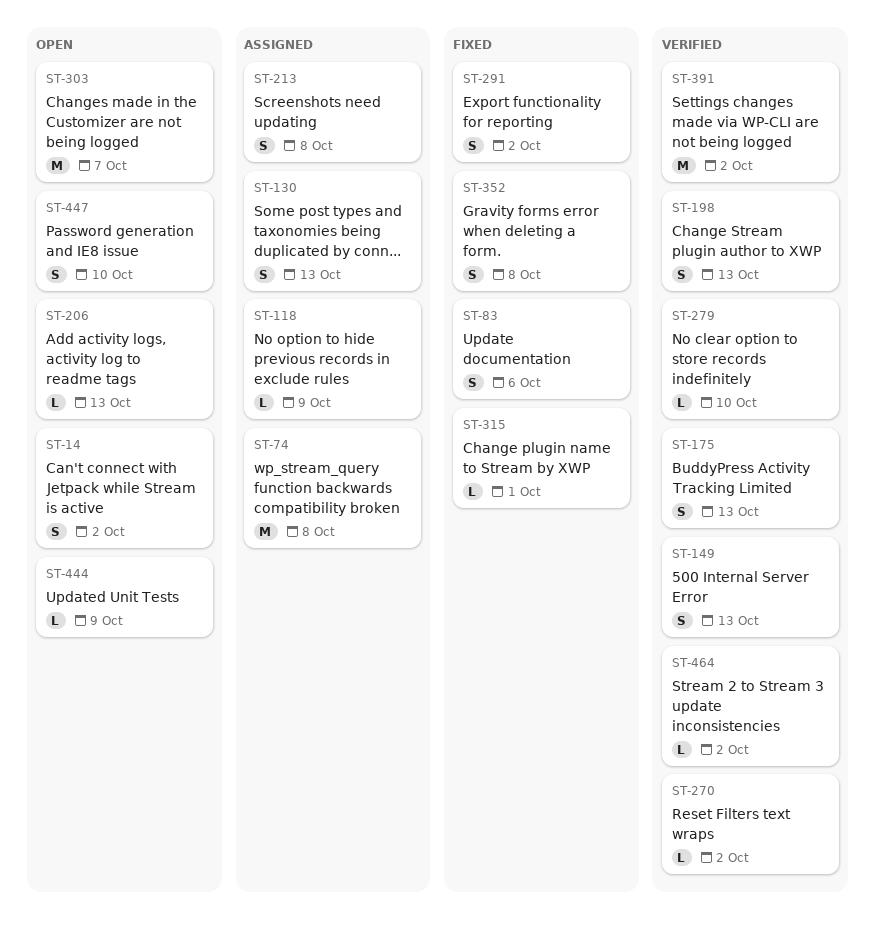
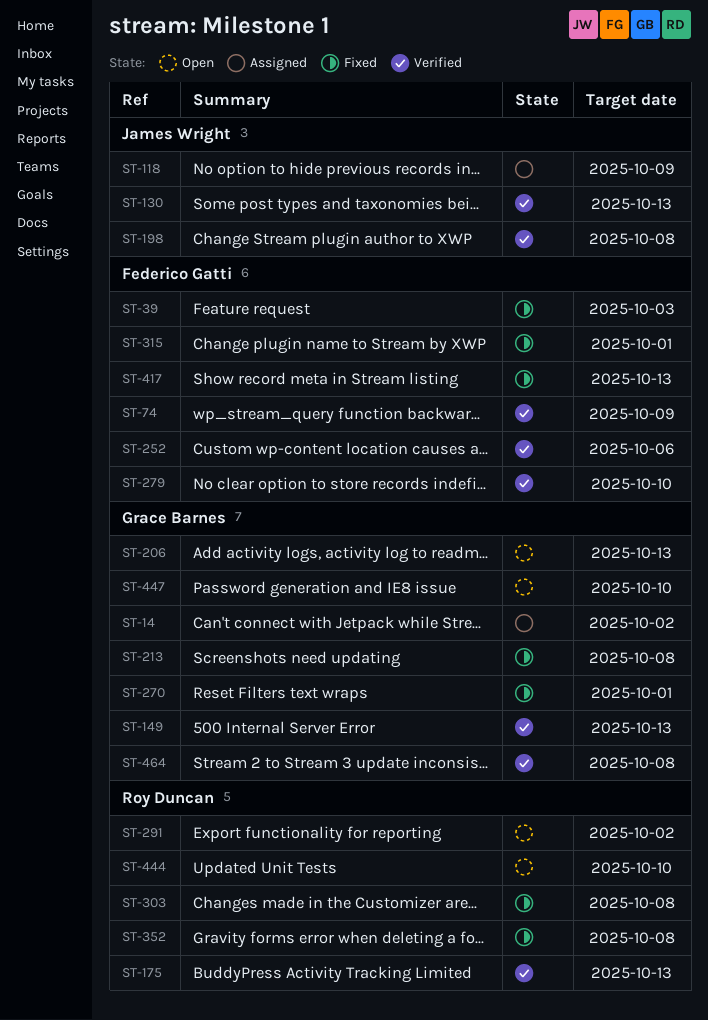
ST-14, status: Open -> Assigned
ST-39: none -> present
ST-74, status: Assigned -> Verified
ST-74, due: Oct 8 -> Oct 9
ST-83: present -> none
ST-130, status: Assigned -> Verified
ST-198, due: Oct 13 -> Oct 8
ST-213, status: Assigned -> Fixed
ST-252: none -> present
ST-270, status: Verified -> Fixed
ST-270, due: Oct 2 -> Oct 1
ST-291, status: Fixed -> Open
ST-303, status: Open -> Fixed
ST-303, due: Oct 7 -> Oct 8
ST-391: present -> none
ST-417: none -> present
ST-444, due: Oct 9 -> Oct 10
ST-464, due: Oct 2 -> Oct 8

